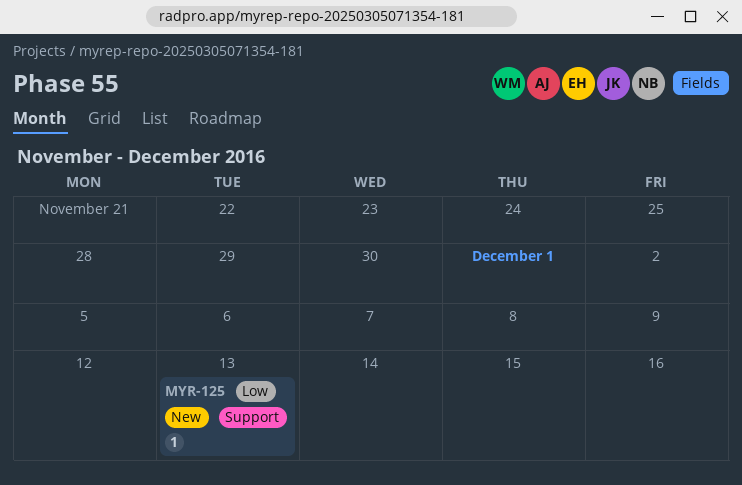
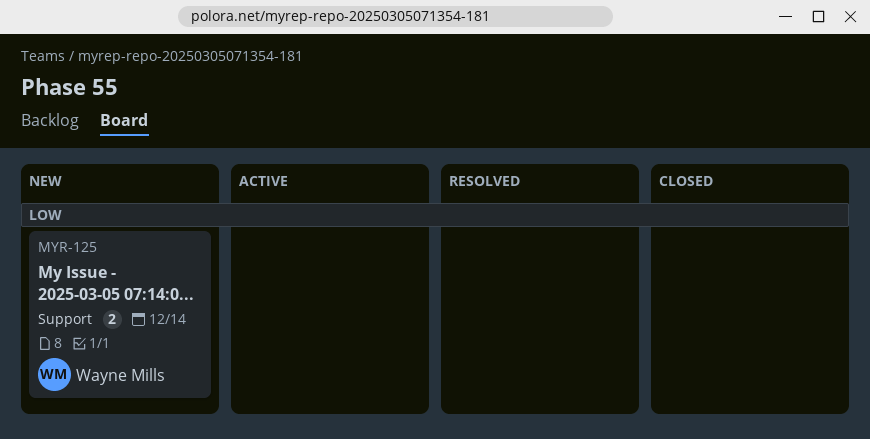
MYR-125, estimate: 1 -> 2
MYR-125, due: Dec 13 -> Dec 14

